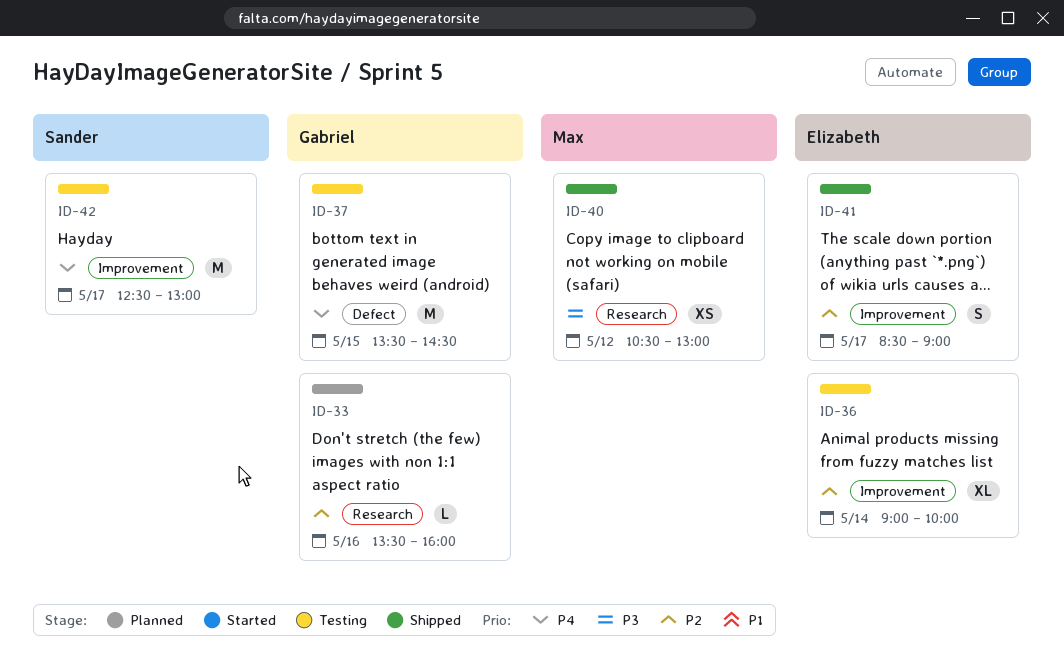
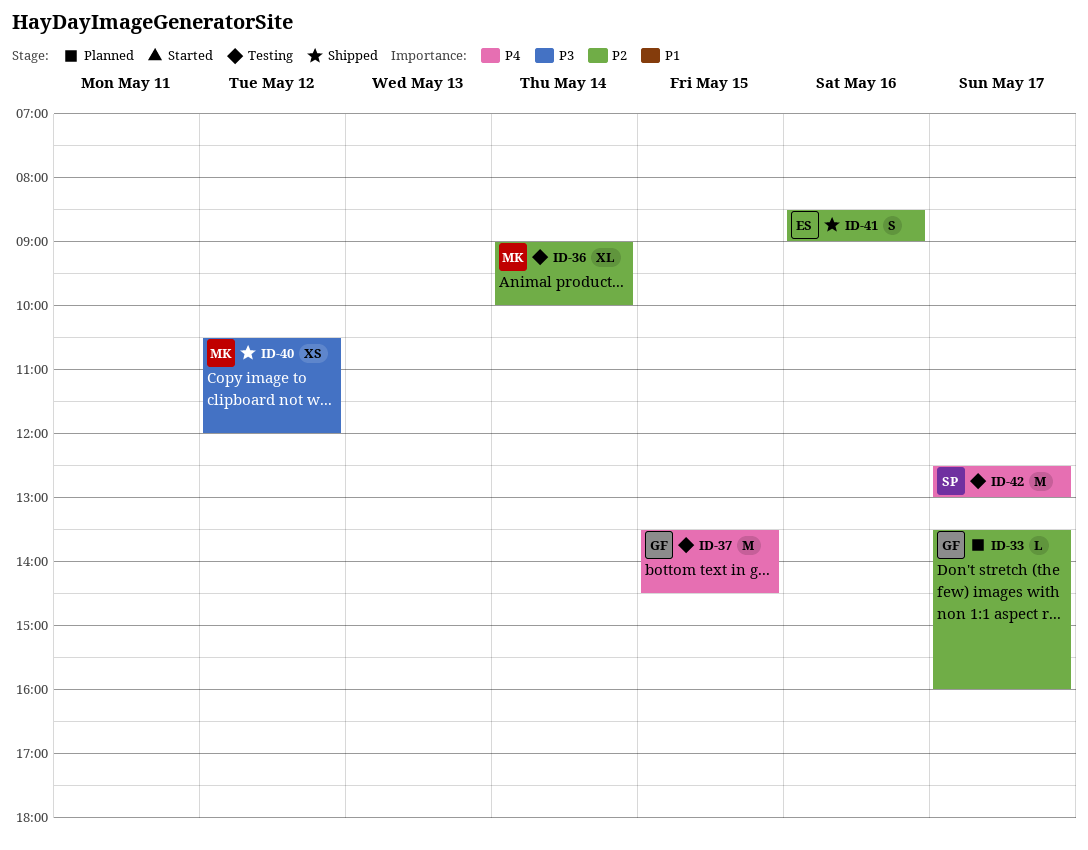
ID-33, day: May 16 -> May 17
ID-36, owner: Elizabeth -> Max
ID-40, ends: 13:00 -> 12:00
ID-41, day: May 17 -> May 16

